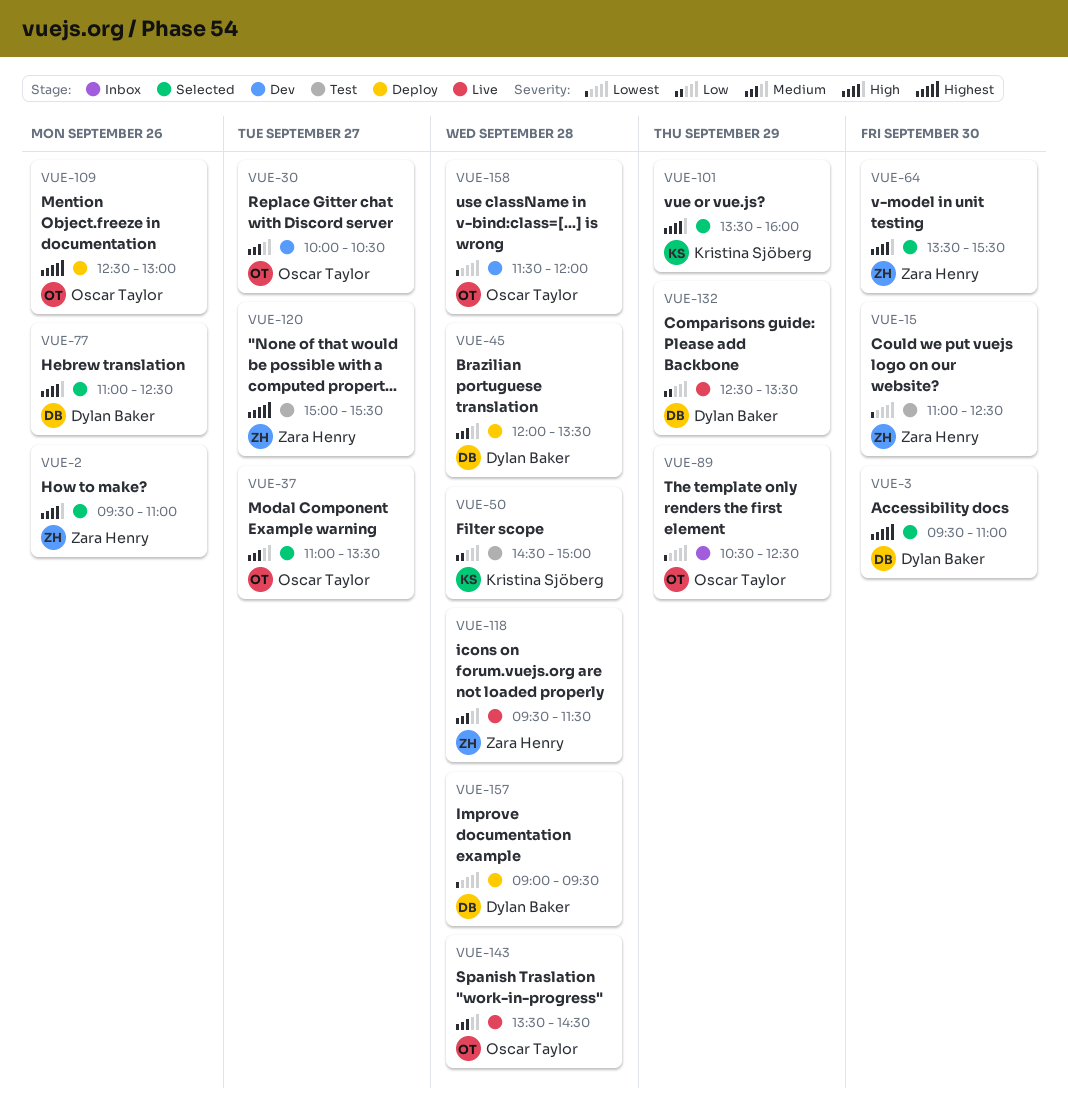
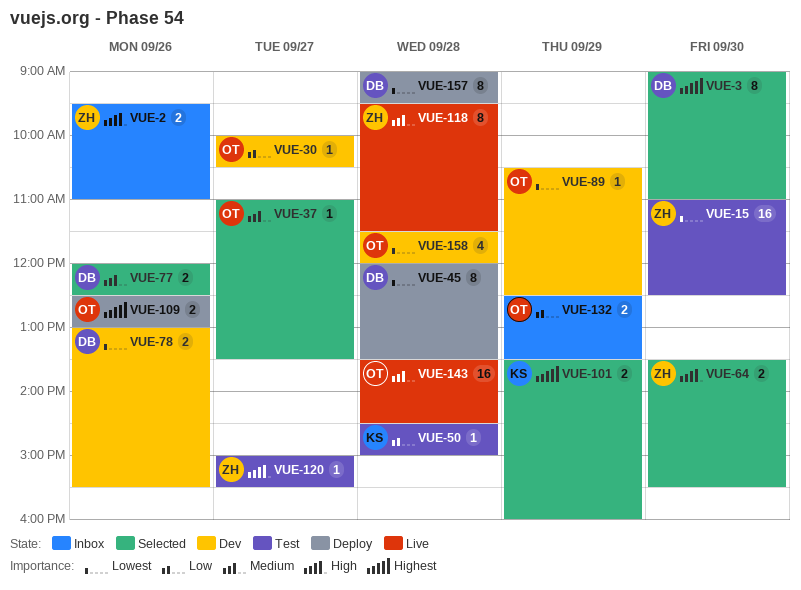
VUE-2, status: Selected -> Inbox
VUE-3, begins: 09:30 -> 09:00
VUE-30, priority: Medium -> Low
VUE-45, priority: Medium -> Lowest
VUE-77, priority: High -> Medium
VUE-77, begins: 11:00 -> 12:00
VUE-78: none -> present
VUE-89, status: Inbox -> Dev
VUE-101, priority: High -> Highest
VUE-120, priority: Highest -> High
VUE-132, status: Live -> Inbox
VUE-132, owner: Dylan Baker -> Oscar Taylor

